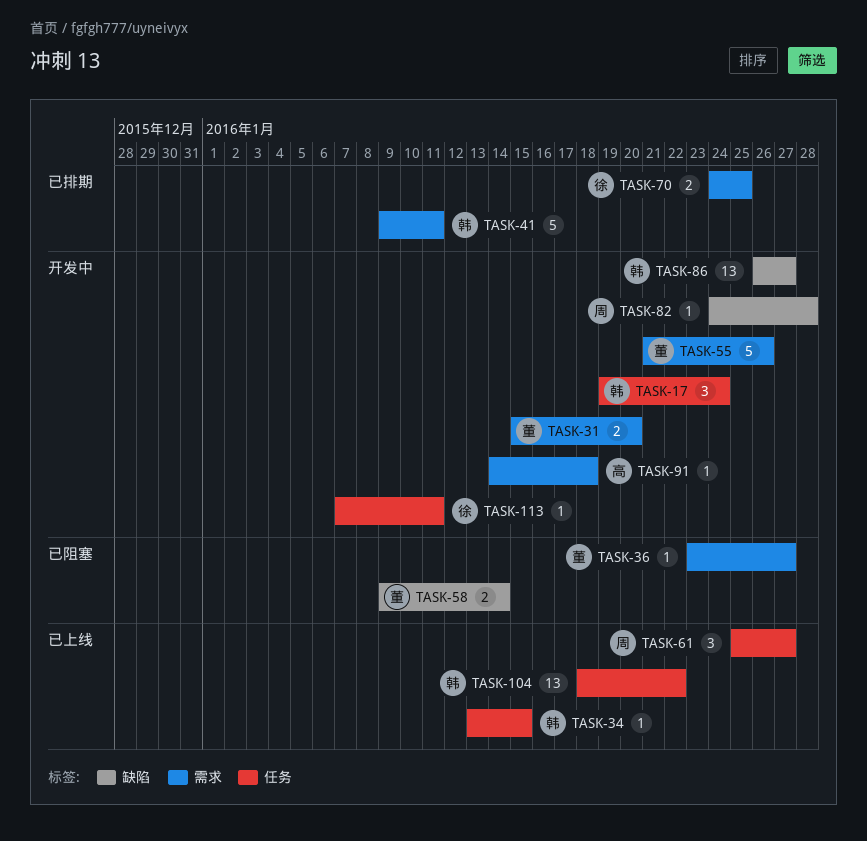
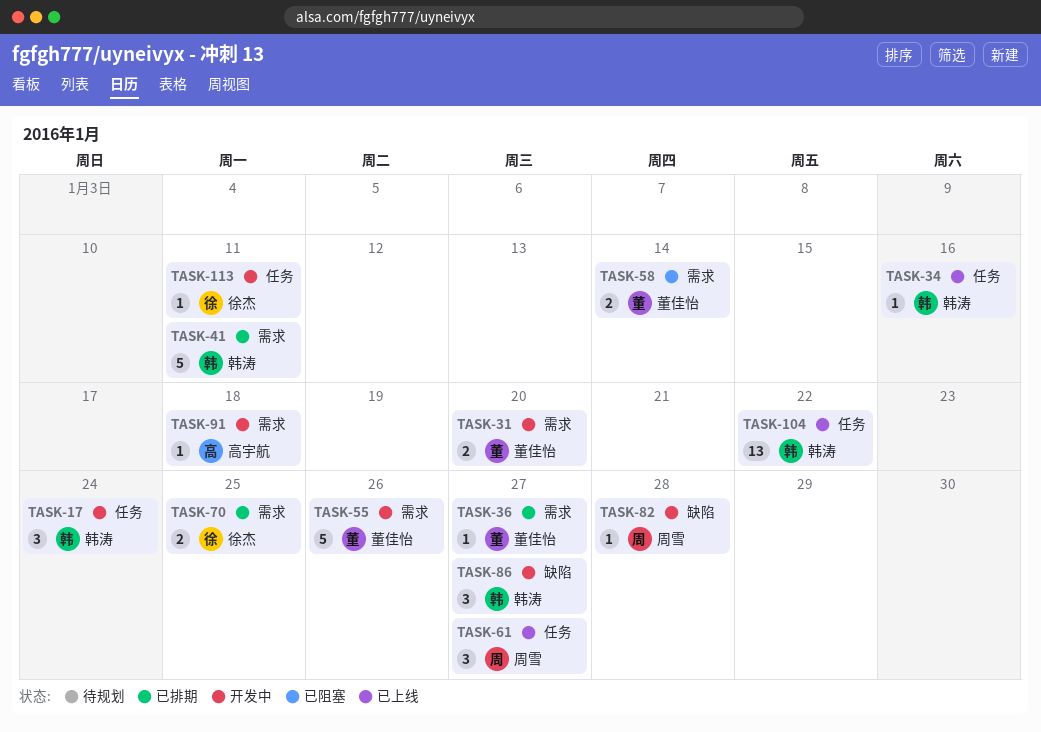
TASK-34, due: Jan 15 -> Jan 16
TASK-36, status: 已阻塞 -> 已排期
TASK-58, label: 缺陷 -> 需求
TASK-86, estimate: 13 -> 3

